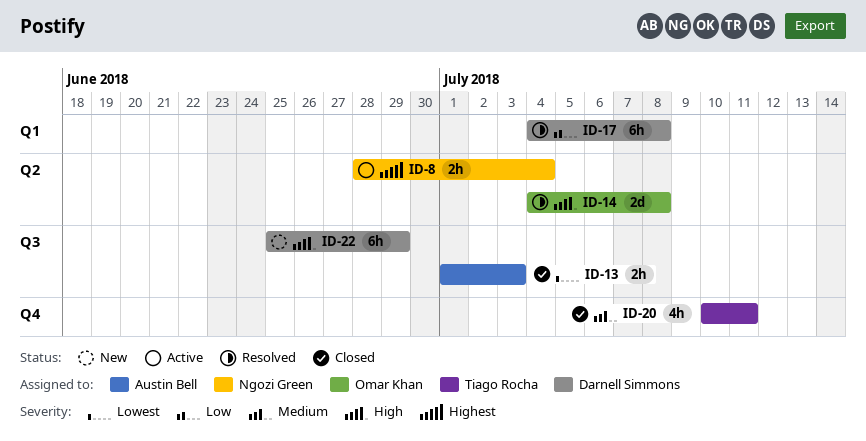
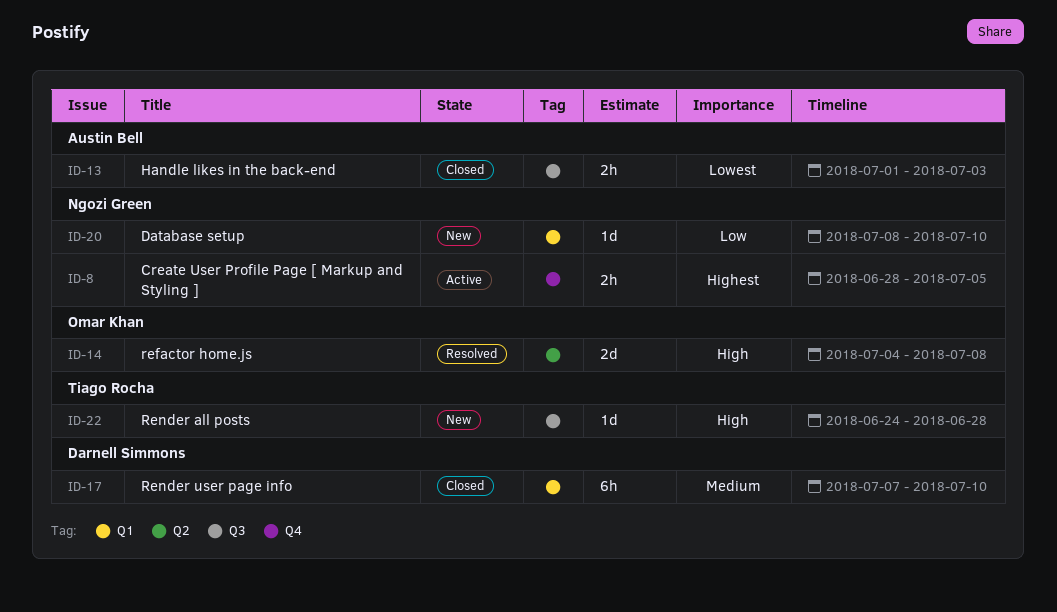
ID-8, label: Q2 -> Q4
ID-8, due: Jul 4 -> Jul 5
ID-17, status: Resolved -> Closed
ID-17, priority: Low -> Medium
ID-17, start: Jul 4 -> Jul 7
ID-17, due: Jul 8 -> Jul 10
ID-20, status: Closed -> New
ID-20, owner: Tiago Rocha -> Ngozi Green
ID-20, priority: Medium -> Low
ID-20, label: Q4 -> Q1
ID-20, estimate: 4h -> 1d
ID-20, start: Jul 10 -> Jul 8
ID-20, due: Jul 11 -> Jul 10
ID-22, owner: Darnell Simmons -> Tiago Rocha
ID-22, estimate: 6h -> 1d
ID-22, start: Jun 25 -> Jun 24
ID-22, due: Jun 29 -> Jun 28

